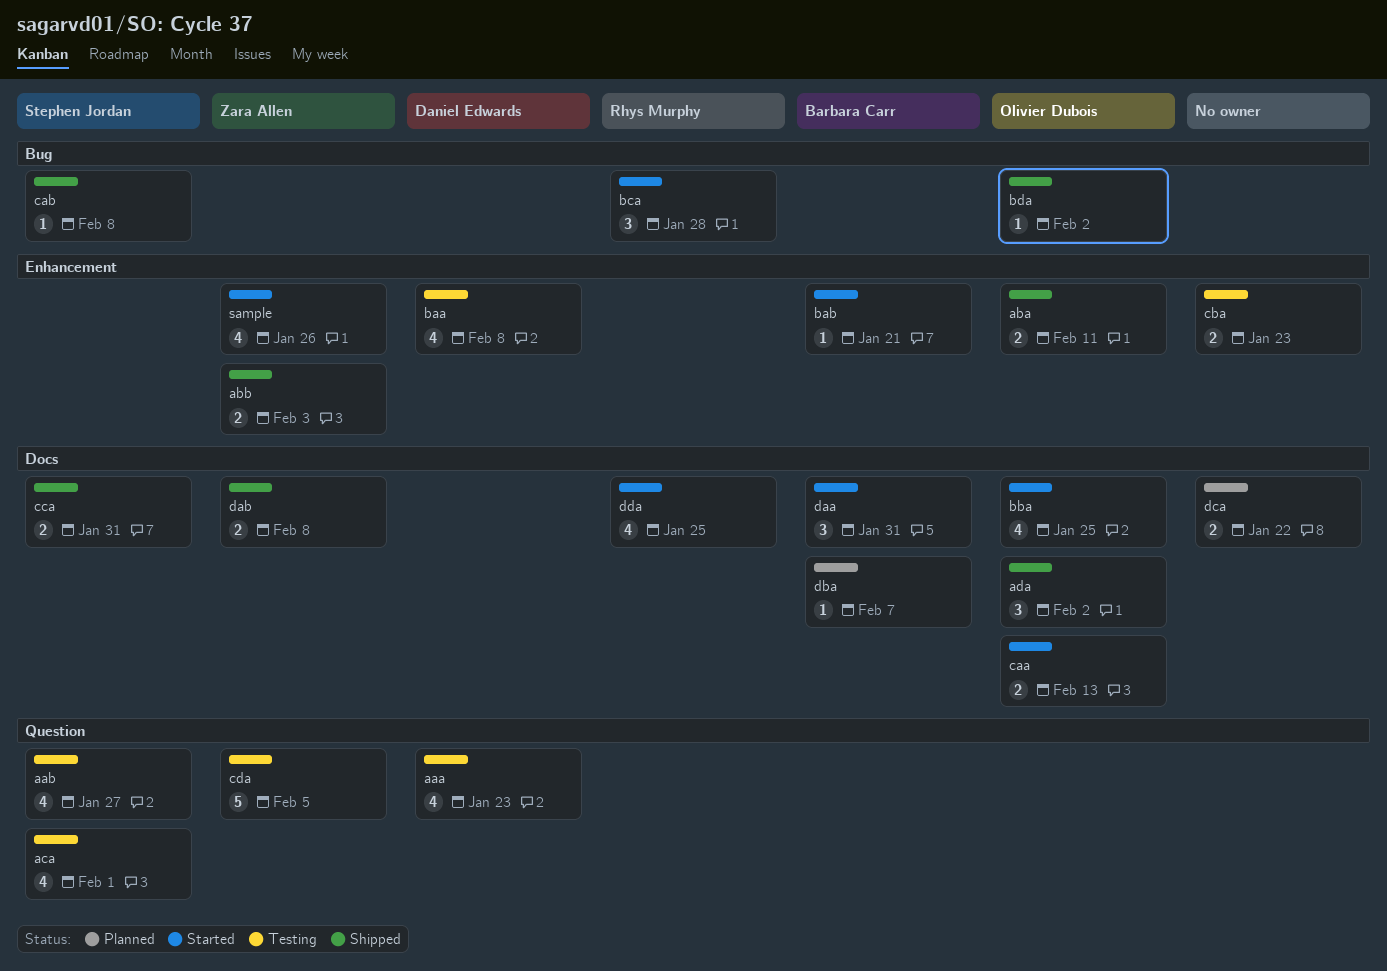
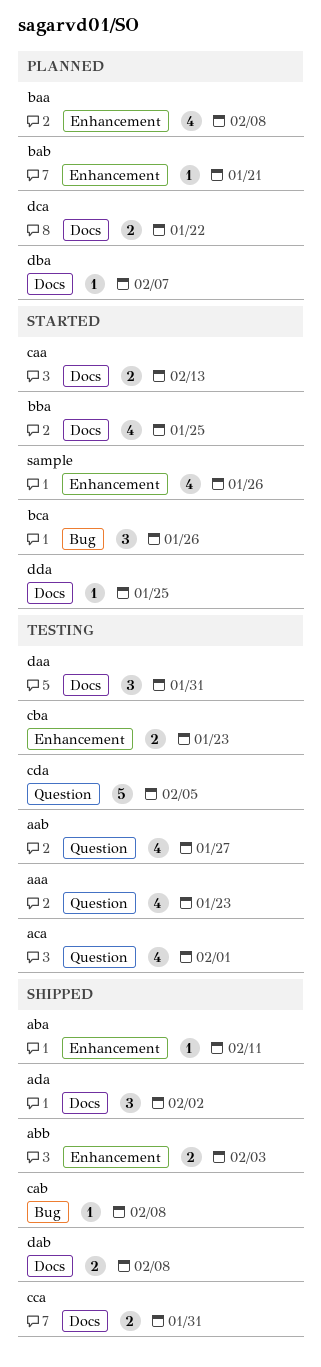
aba, estimate: 2 -> 1
baa, status: Testing -> Planned
bab, status: Started -> Planned
bca, due: Jan 28 -> Jan 26
bda: present -> none
daa, status: Started -> Testing
dda, estimate: 4 -> 1

